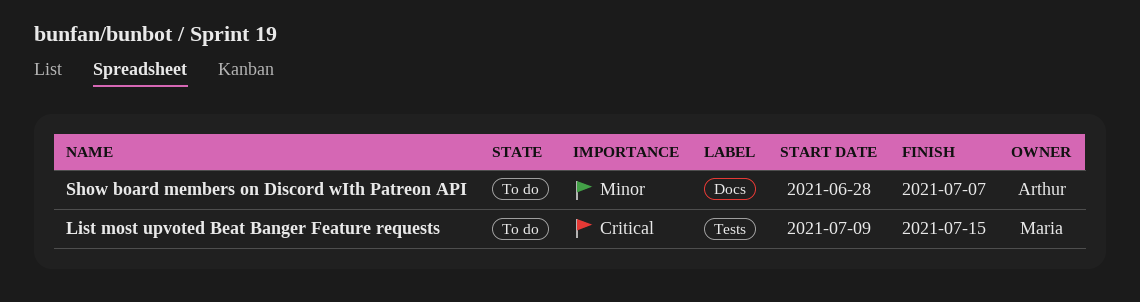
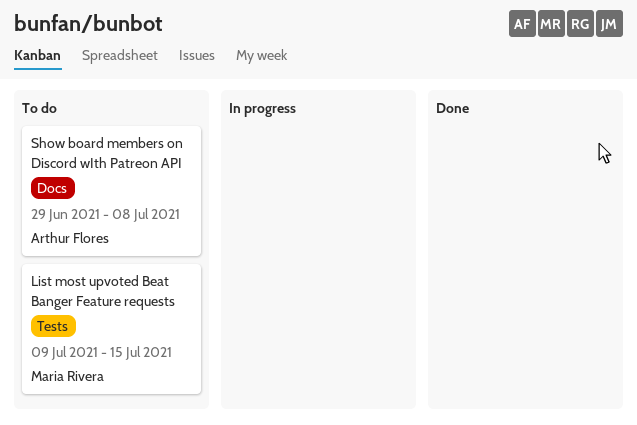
Show board members on Discord wIth Patreon API, start: Jun 28 -> Jun 29
Show board members on Discord wIth Patreon API, due: Jul 7 -> Jul 8

